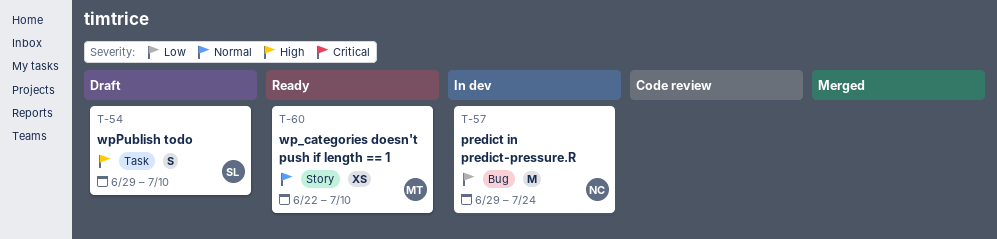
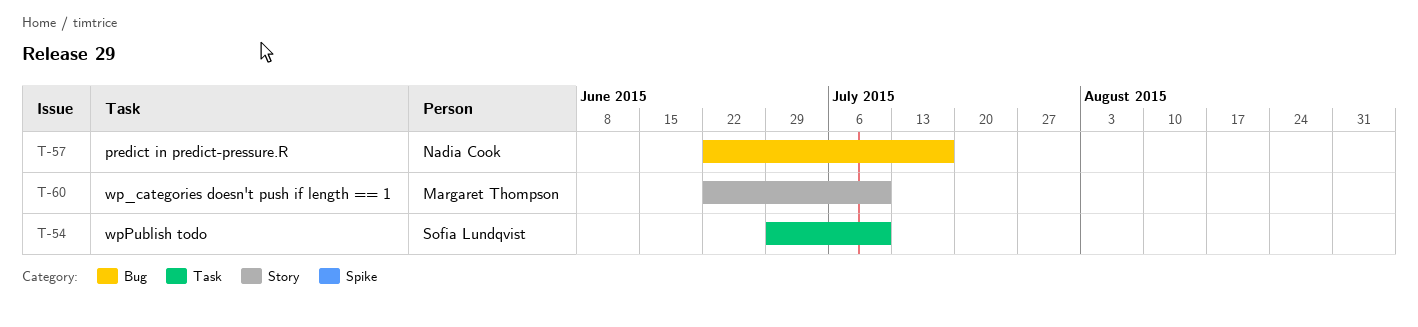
T-57, start: Jun 29 -> Jun 22
T-57, due: Jul 24 -> Jul 17

